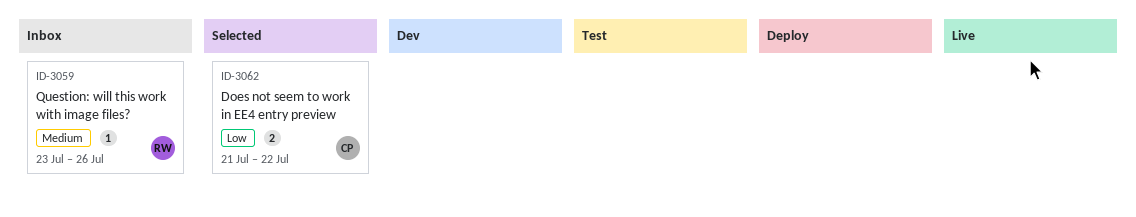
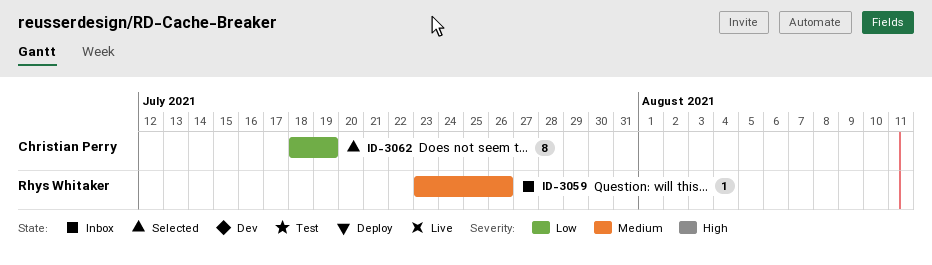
ID-3062, estimate: 2 -> 8
ID-3062, start: Jul 21 -> Jul 18
ID-3062, due: Jul 22 -> Jul 19

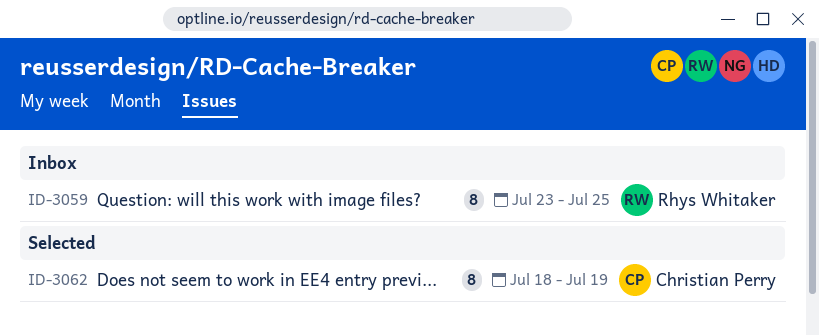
ID-3059, estimate: 1 -> 8
ID-3059, due: Jul 26 -> Jul 25

